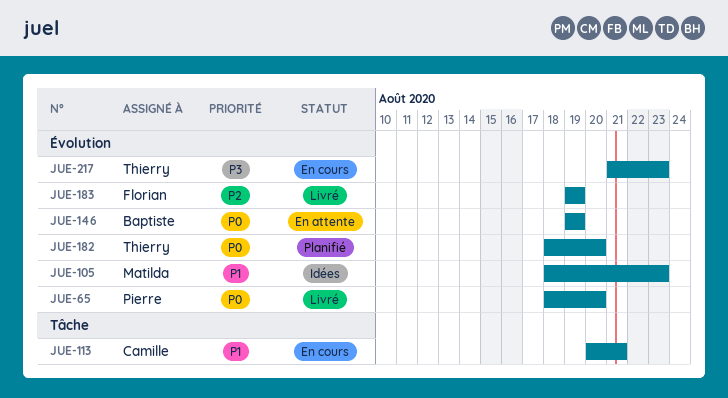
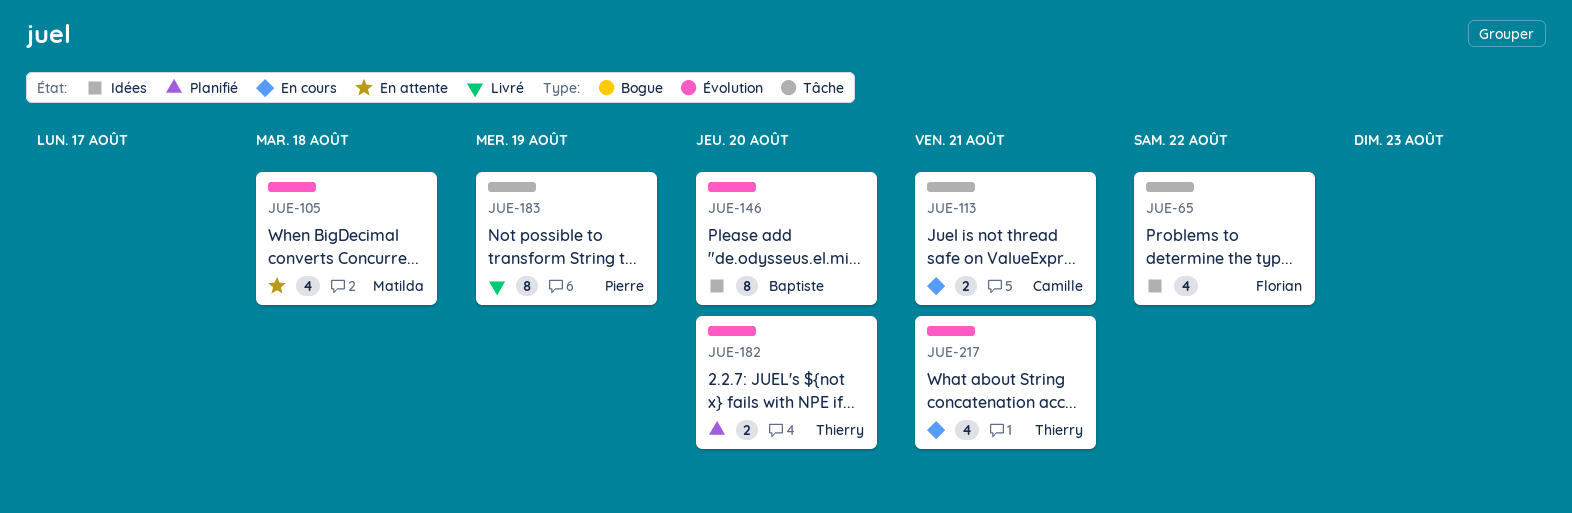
JUE-65, status: Livré -> Idées
JUE-65, owner: Pierre -> Florian
JUE-65, label: Évolution -> Tâche
JUE-65, due: Aug 20 -> Aug 22
JUE-105, status: Idées -> En attente
JUE-105, due: Aug 23 -> Aug 18
JUE-146, status: En attente -> Idées
JUE-146, due: Aug 19 -> Aug 20
JUE-183, owner: Florian -> Pierre
JUE-183, label: Évolution -> Tâche
JUE-217, due: Aug 23 -> Aug 21

